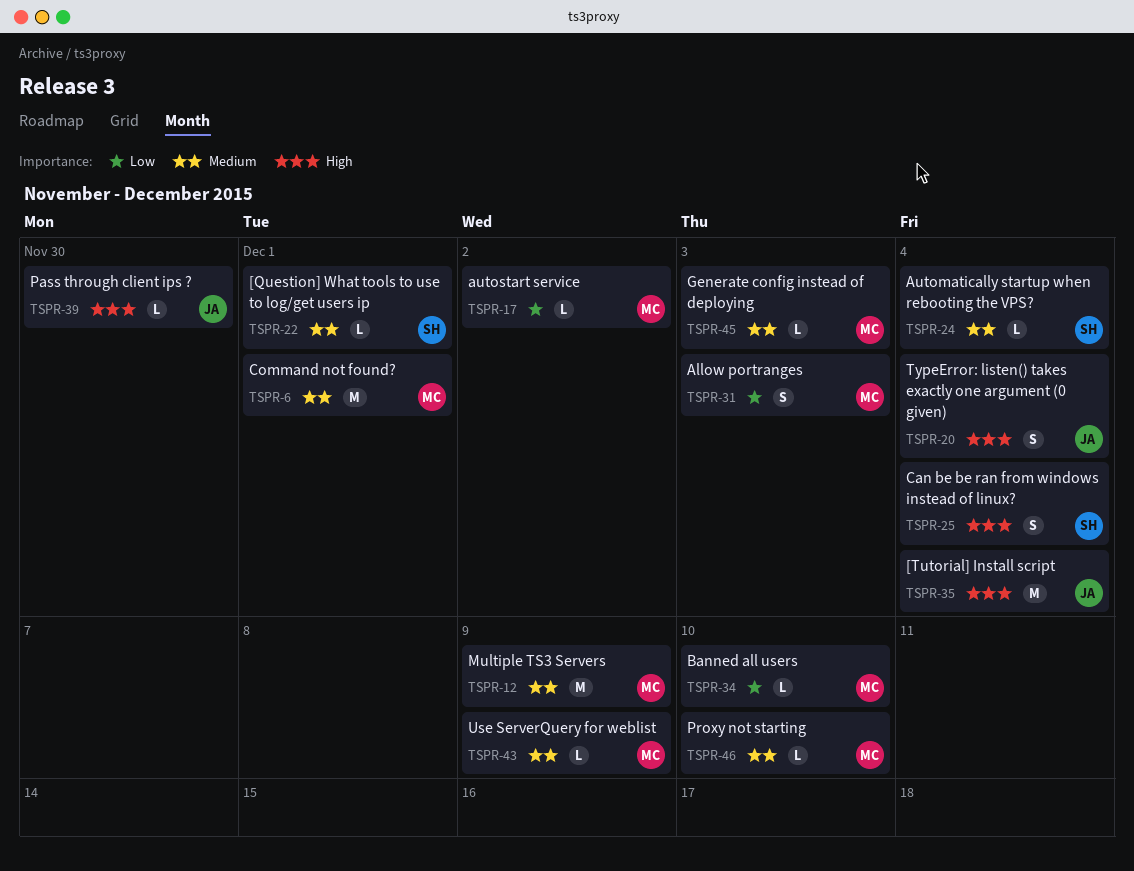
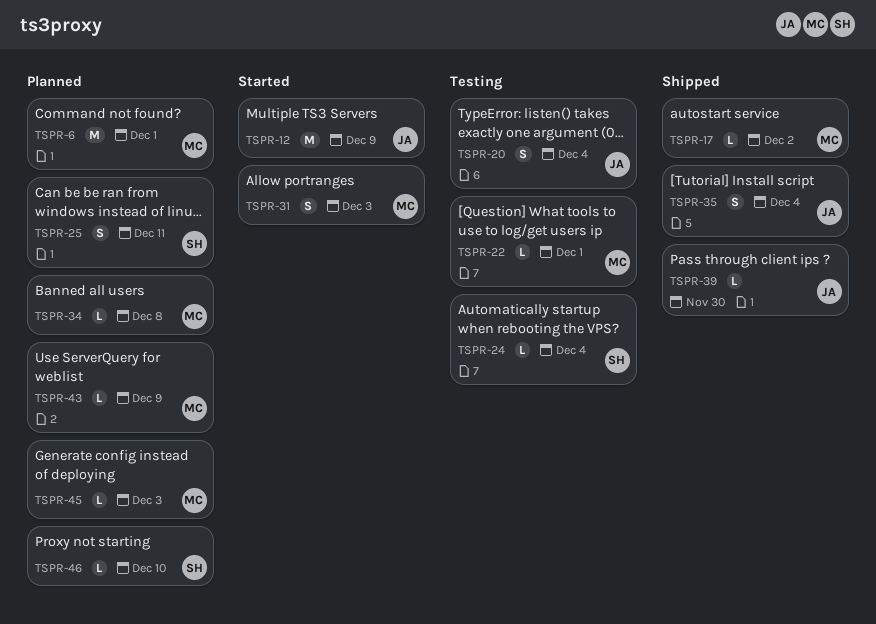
TSPR-12, owner: MC -> JA
TSPR-22, owner: SH -> MC
TSPR-25, due: Dec 4 -> Dec 11
TSPR-34, due: Dec 10 -> Dec 8
TSPR-35, estimate: M -> S
TSPR-46, owner: MC -> SH

